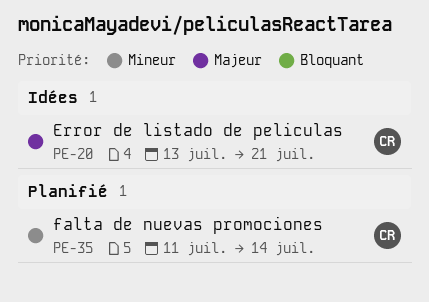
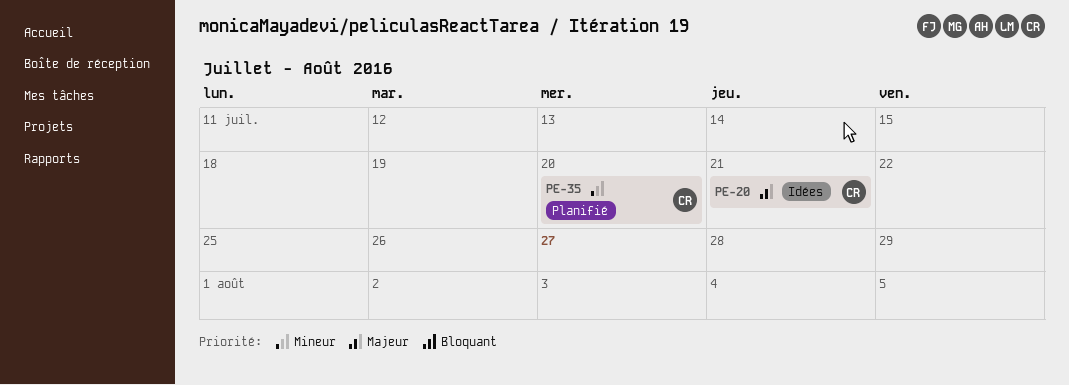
PE-35, due: Jul 14 -> Jul 20

